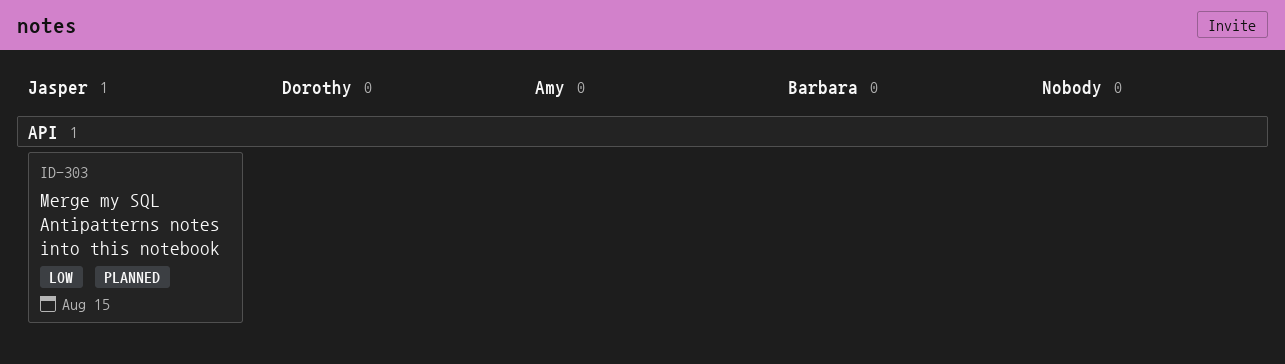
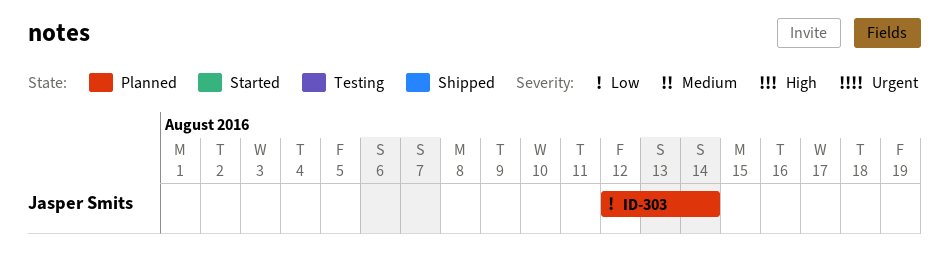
ID-303, due: Aug 15 -> Aug 14

